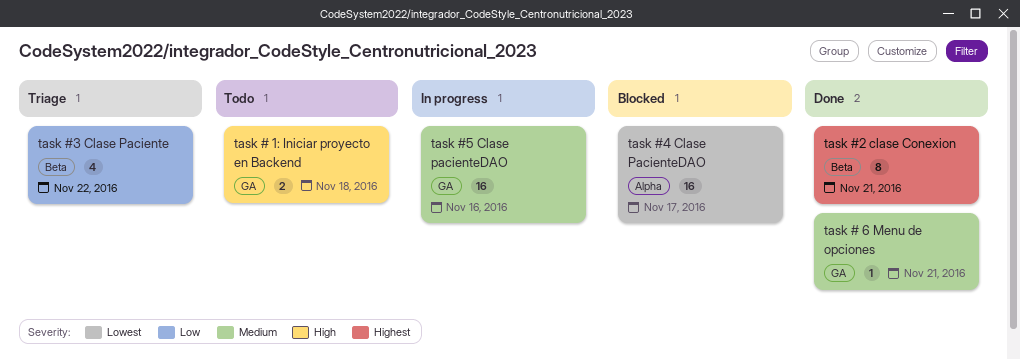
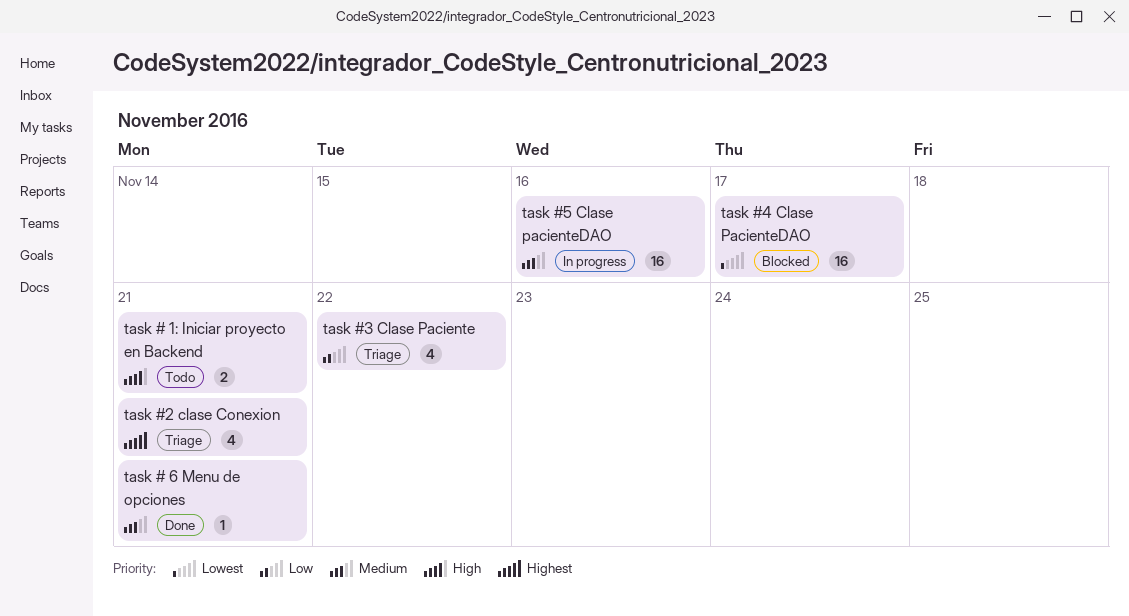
task # 1: Iniciar proyecto en Backend, due: Nov 18 -> Nov 21
task #2 clase Conexion, status: Done -> Triage
task #2 clase Conexion, estimate: 8 -> 4

